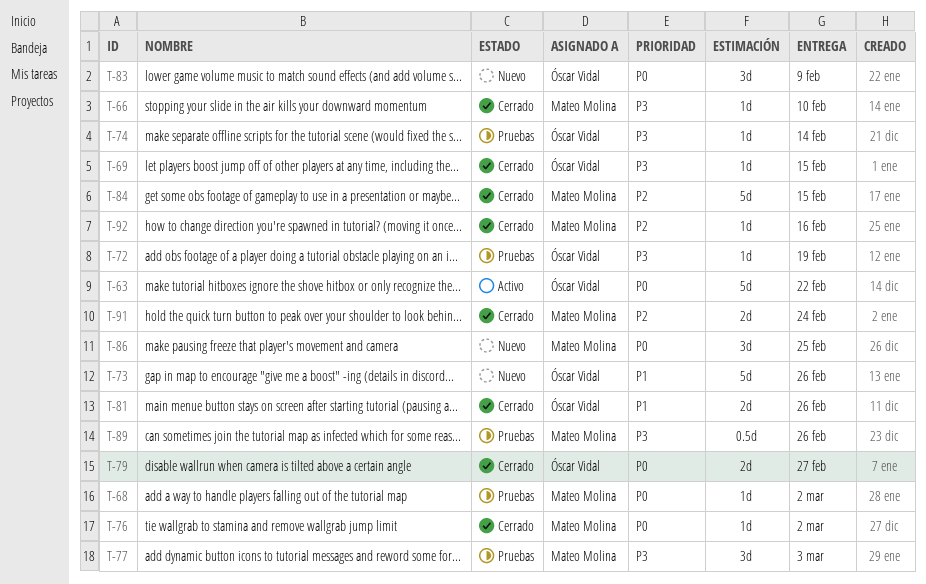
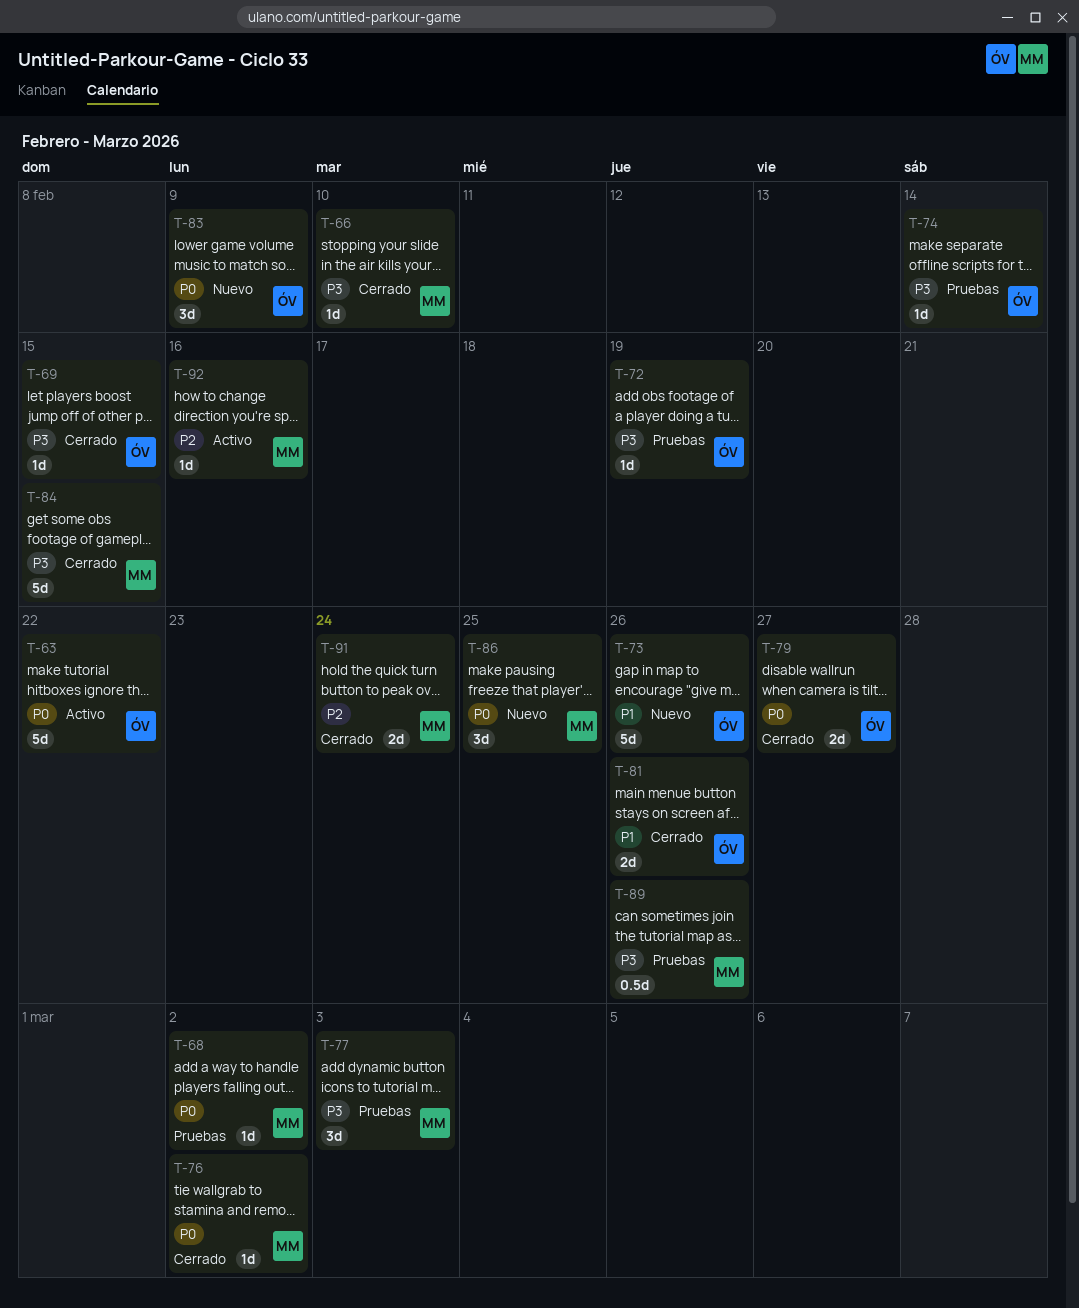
T-84, priority: P2 -> P3
T-92, status: Cerrado -> Activo

